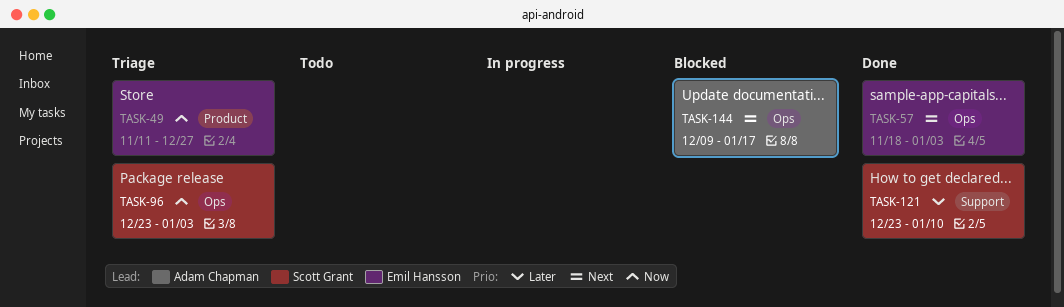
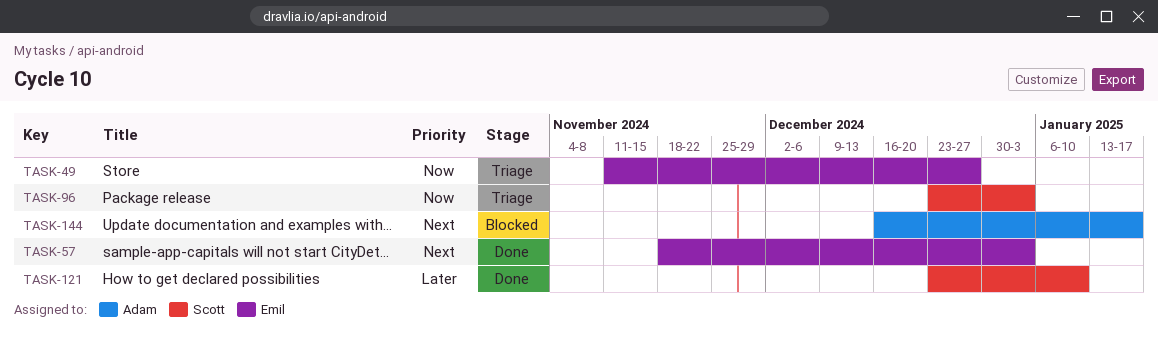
TASK-144, start: Dec 9 -> Dec 16

